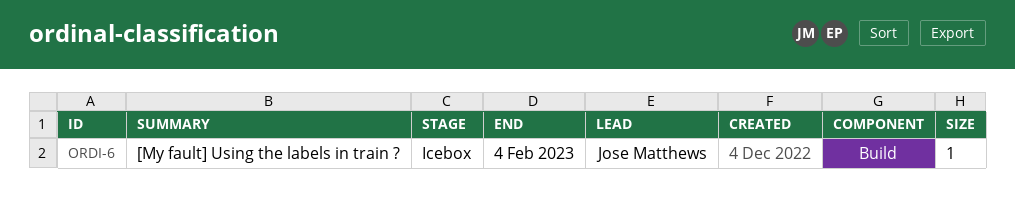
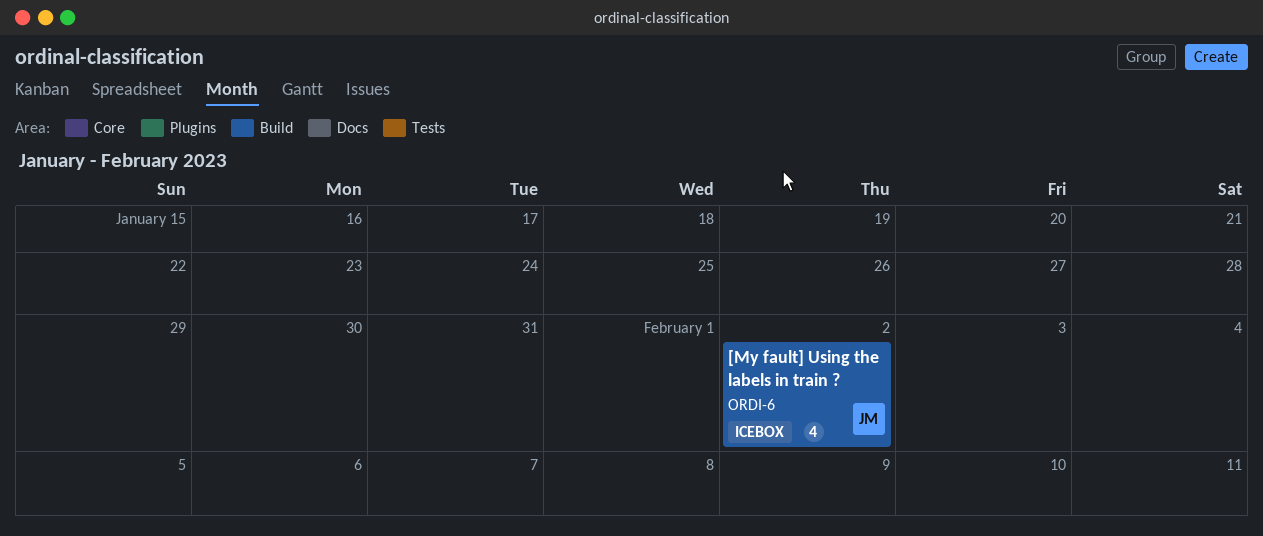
ORDI-6, estimate: 1 -> 4
ORDI-6, due: Feb 4 -> Feb 2

